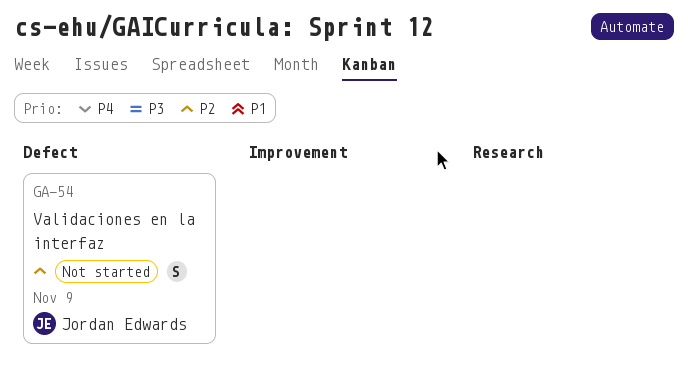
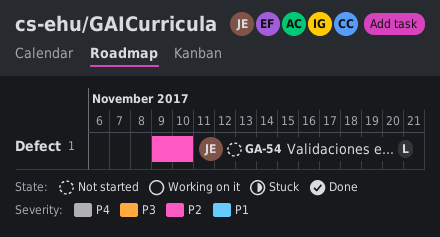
GA-54, estimate: S -> L
GA-54, due: Nov 9 -> Nov 10

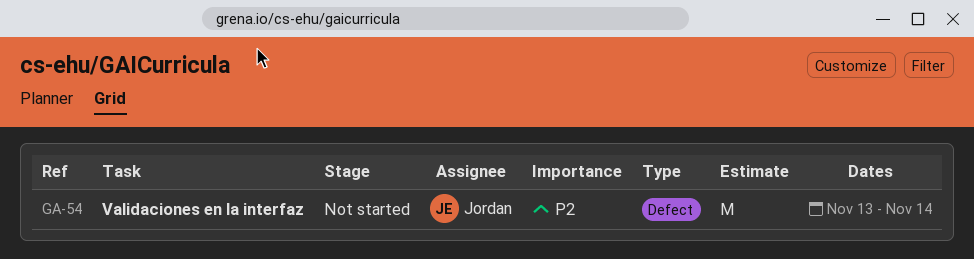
GA-54, estimate: L -> M
GA-54, start: Nov 9 -> Nov 13
GA-54, due: Nov 10 -> Nov 14

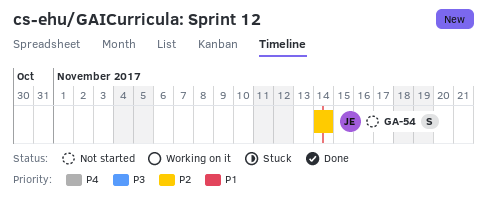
GA-54, estimate: M -> S
GA-54, start: Nov 13 -> Nov 14

